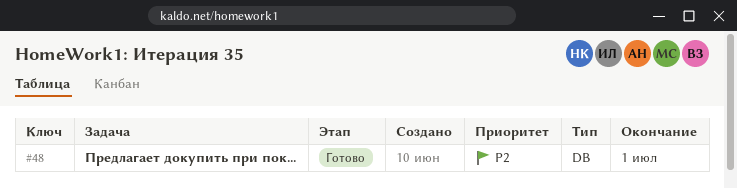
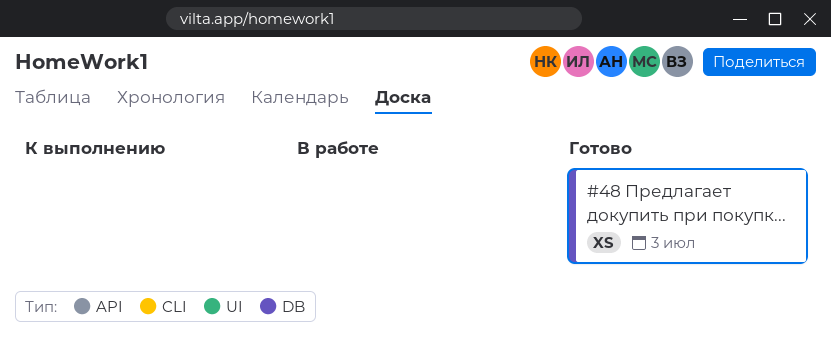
#48, due: Jul 1 -> Jul 3

